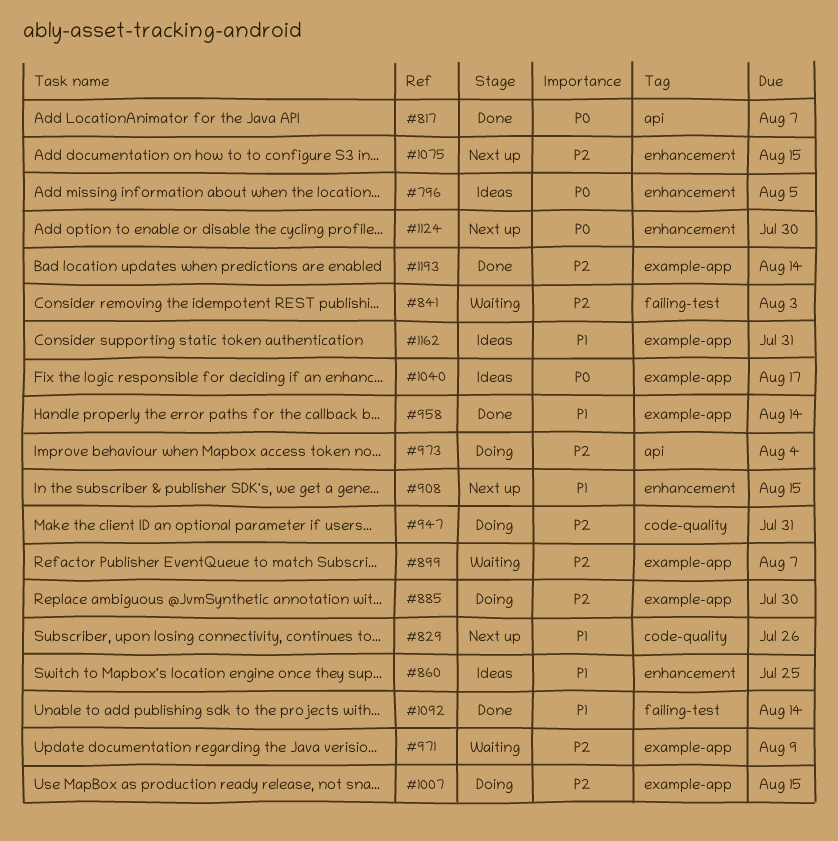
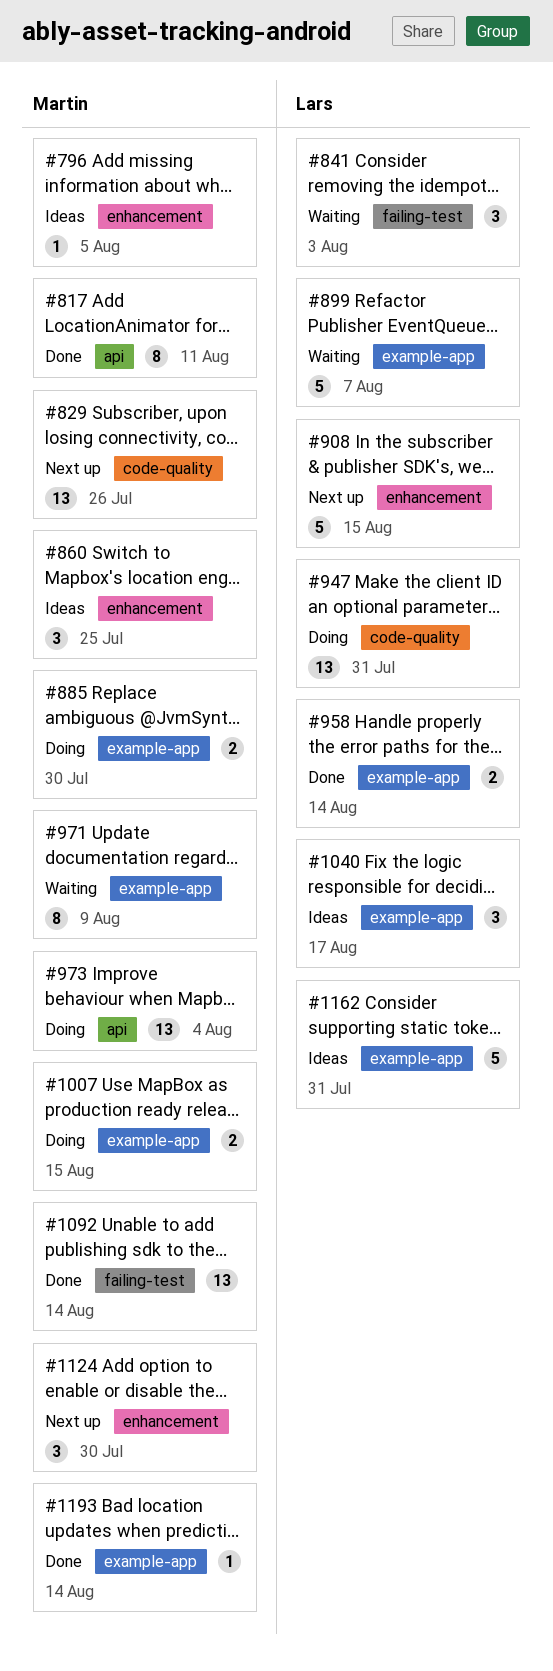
#817, due: Aug 7 -> Aug 11
#1075: present -> none

